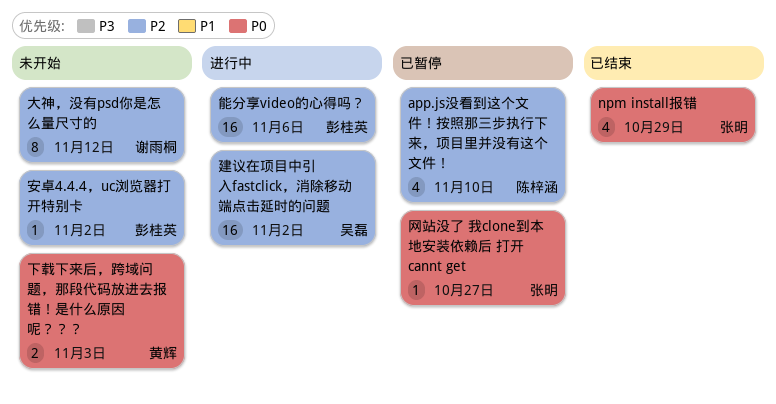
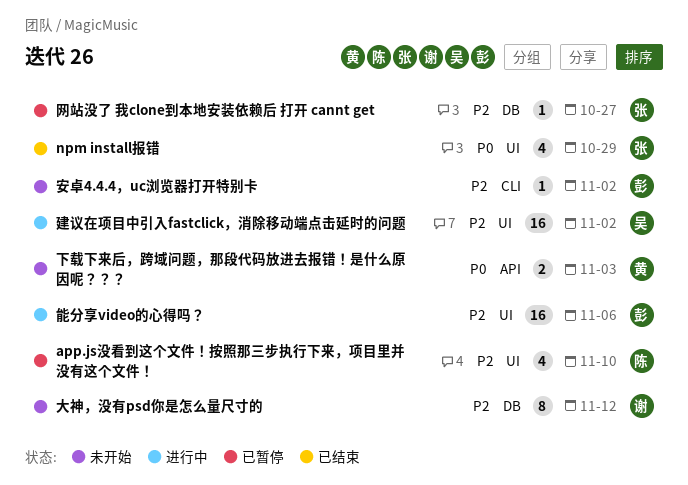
网站没了 我clone到本地安装依赖后 打开 cannt get, priority: P0 -> P2

